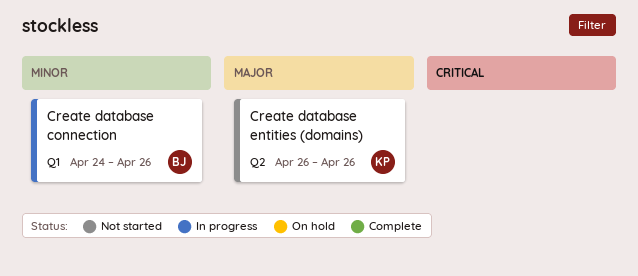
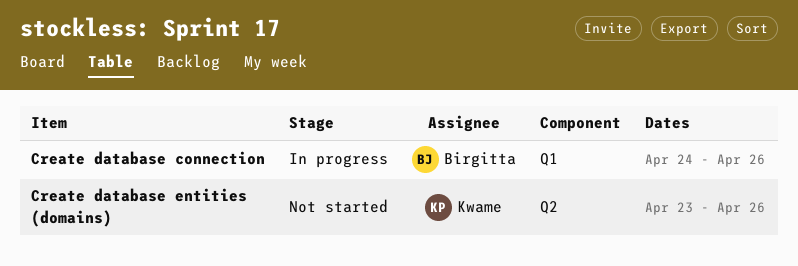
Create database entities (domains), start: Apr 26 -> Apr 23

